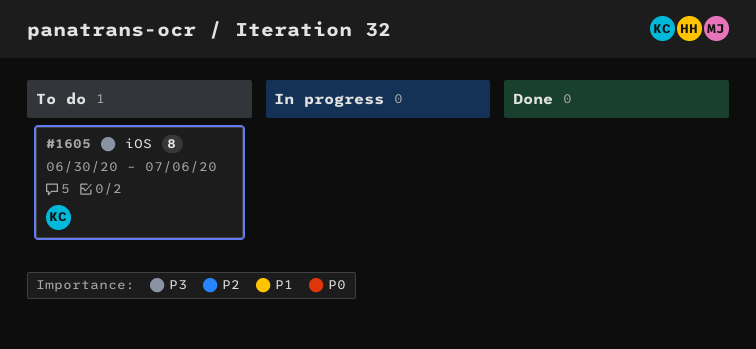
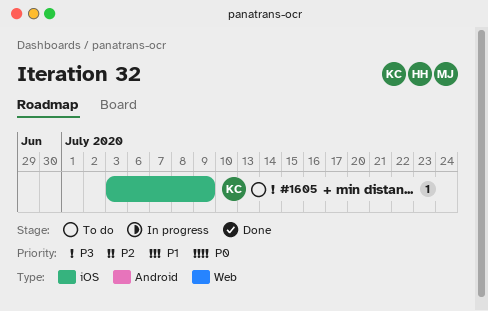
#1605, estimate: 8 -> 1
#1605, start: Jun 30 -> Jul 3
#1605, due: Jul 6 -> Jul 9

